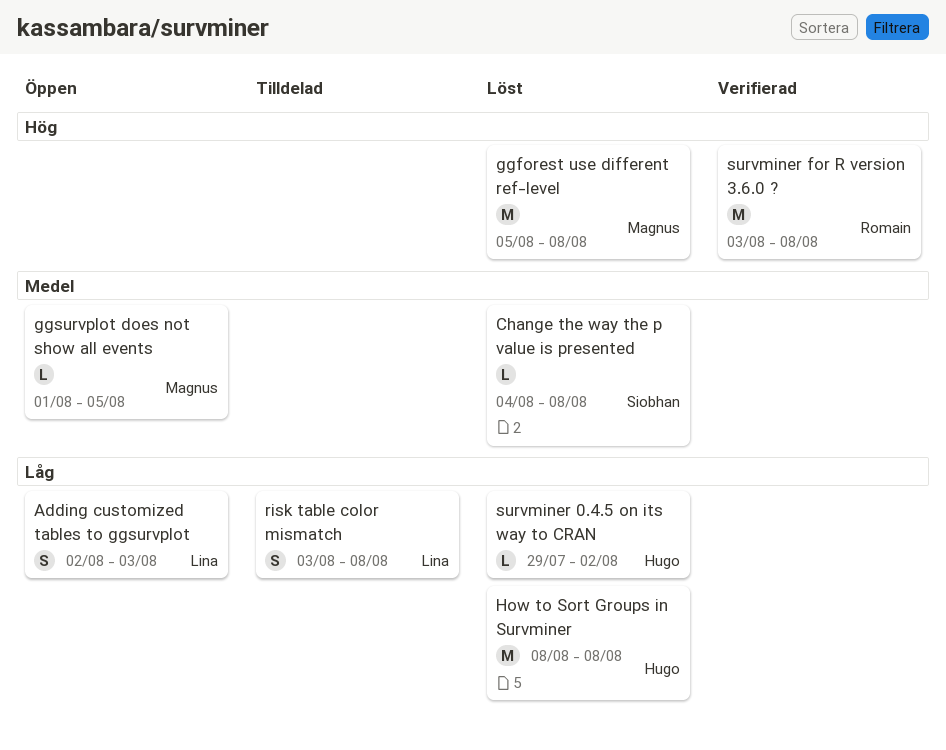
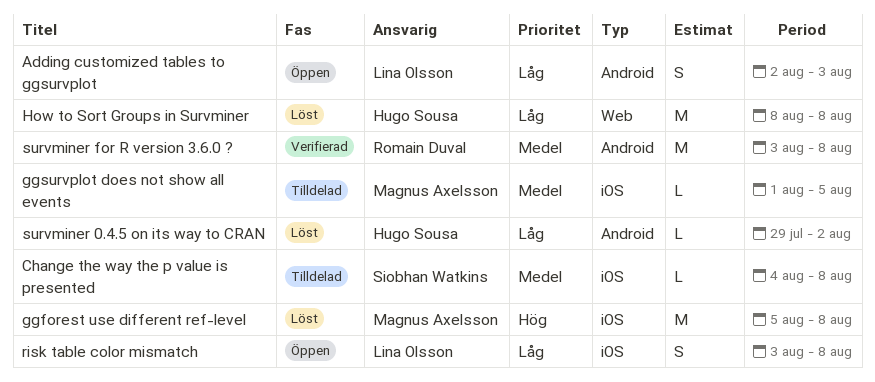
Change the way the p value is presented, status: Löst -> Tilldelad
ggsurvplot does not show all events, status: Öppen -> Tilldelad
risk table color mismatch, status: Tilldelad -> Öppen
survminer for R version 3.6.0 ?, priority: Hög -> Medel

